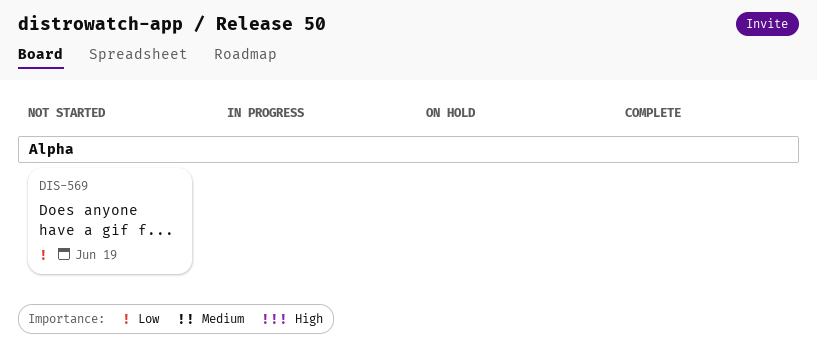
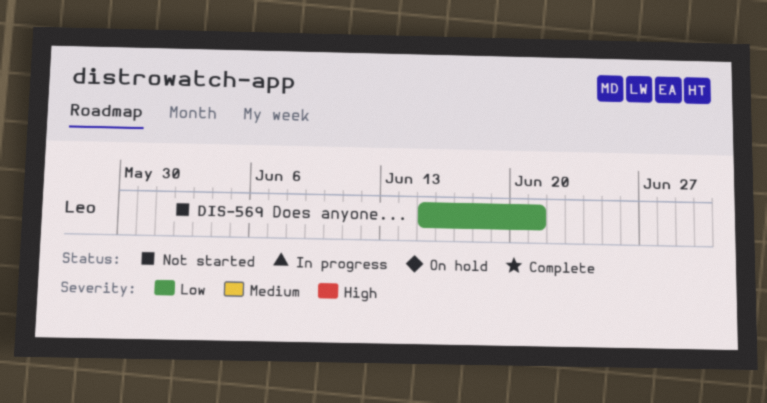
DIS-569, due: Jun 19 -> Jun 21

